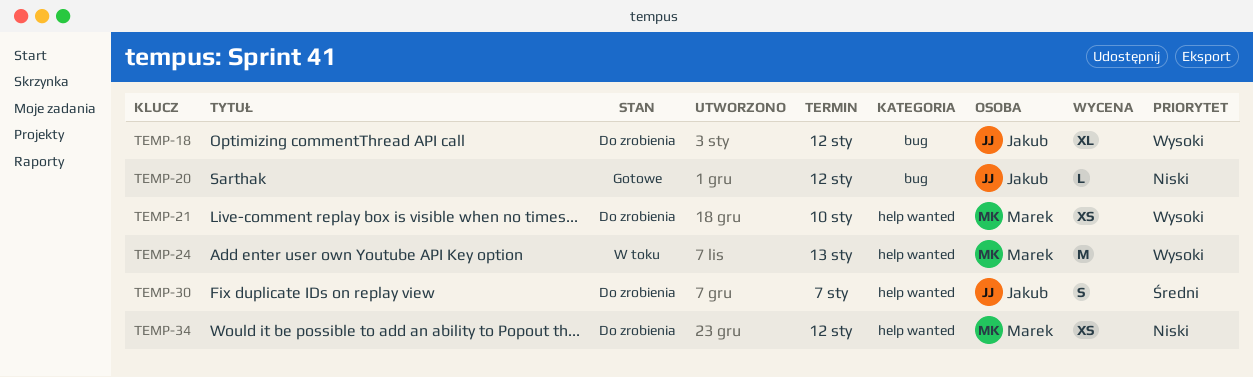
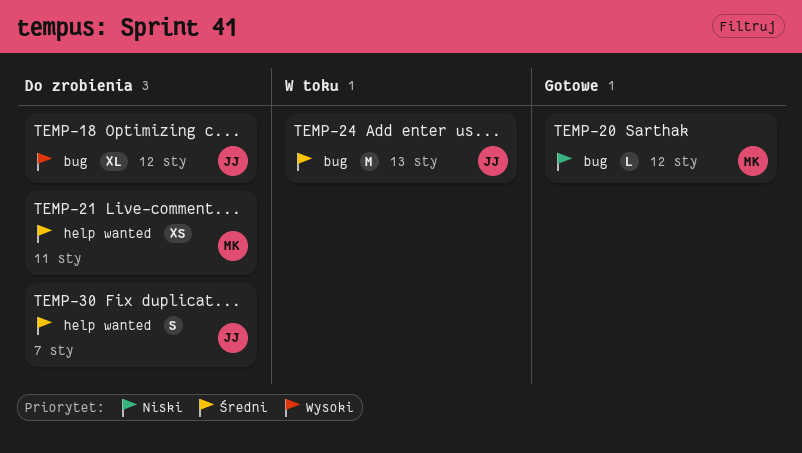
TEMP-20, owner: Jakub -> Marek
TEMP-21, priority: Wysoki -> Średni
TEMP-21, due: Jan 10 -> Jan 11
TEMP-24, owner: Marek -> Jakub
TEMP-24, priority: Wysoki -> Średni
TEMP-24, label: help wanted -> bug
TEMP-34: present -> none

